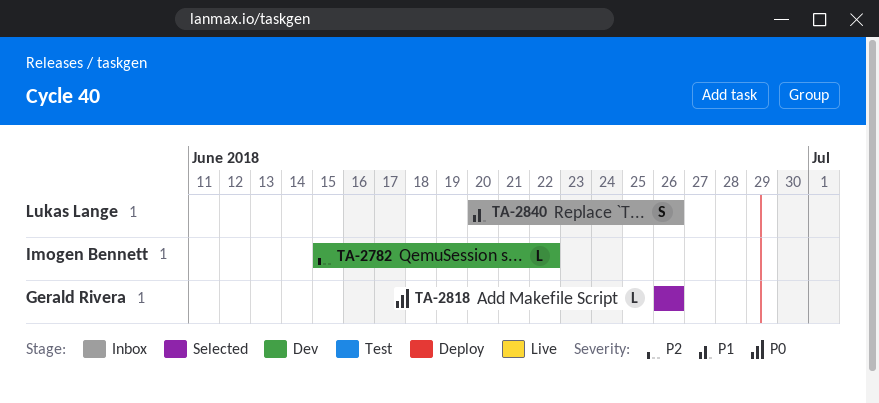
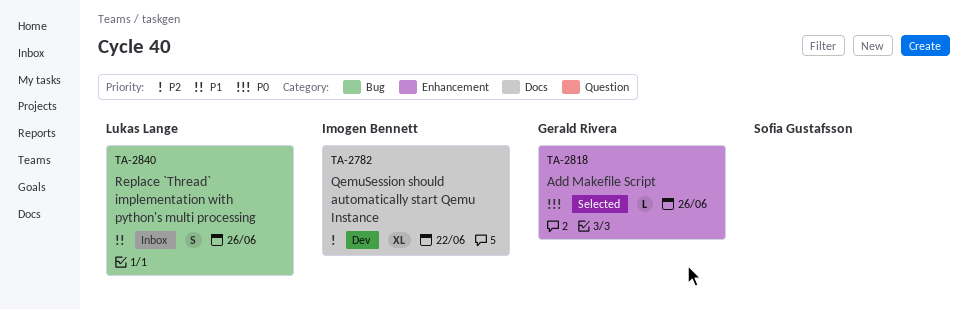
TA-2782, estimate: L -> XL

